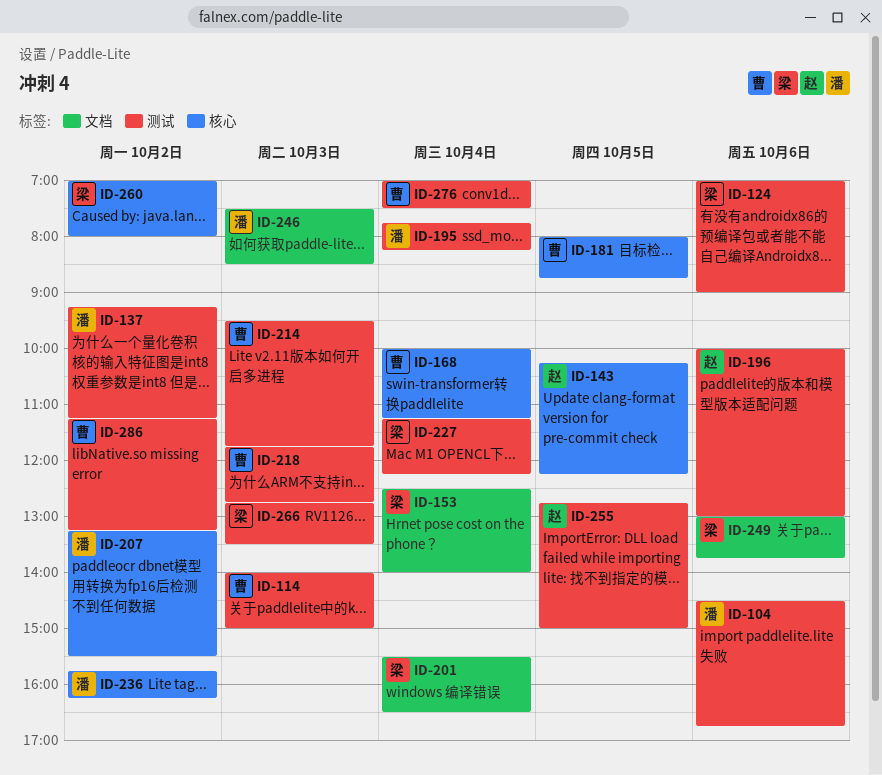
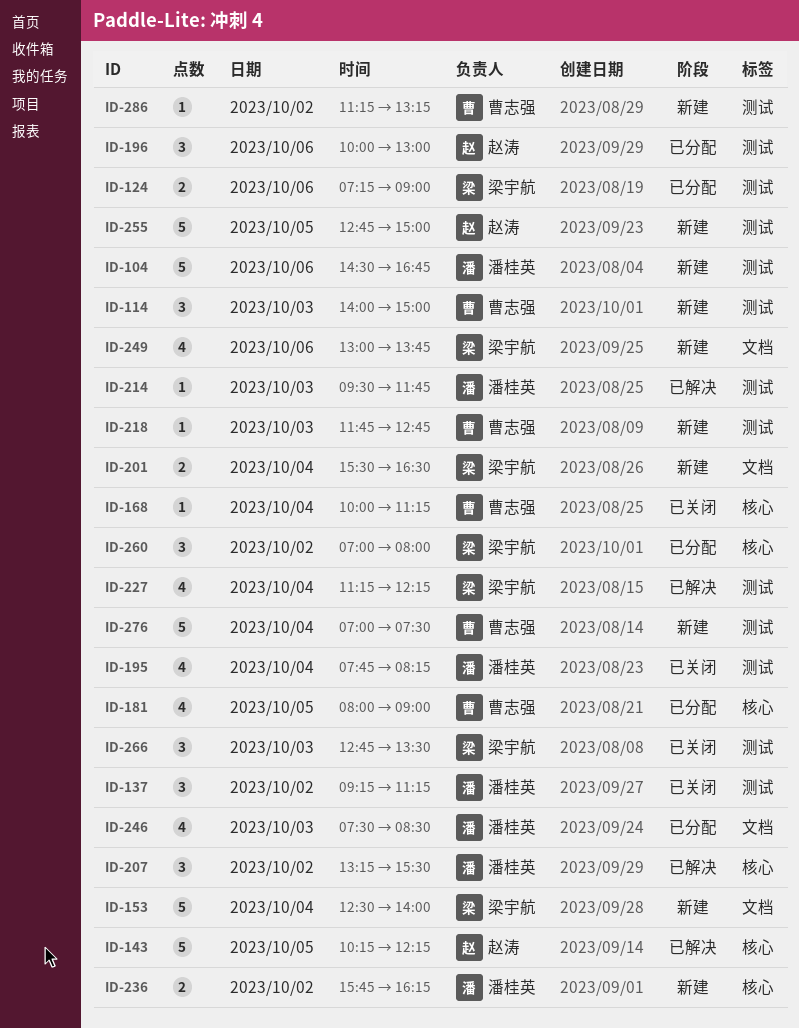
ID-124, begins: 07:00 -> 07:15
ID-181, ends: 08:45 -> 09:00
ID-214, owner: 曹志强 -> 潘桂英

